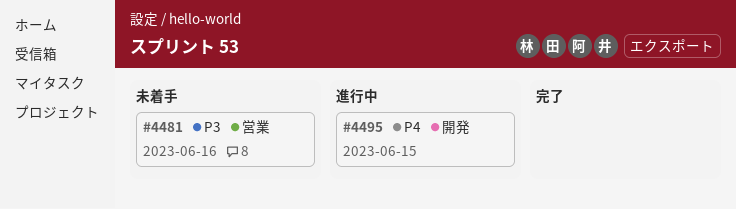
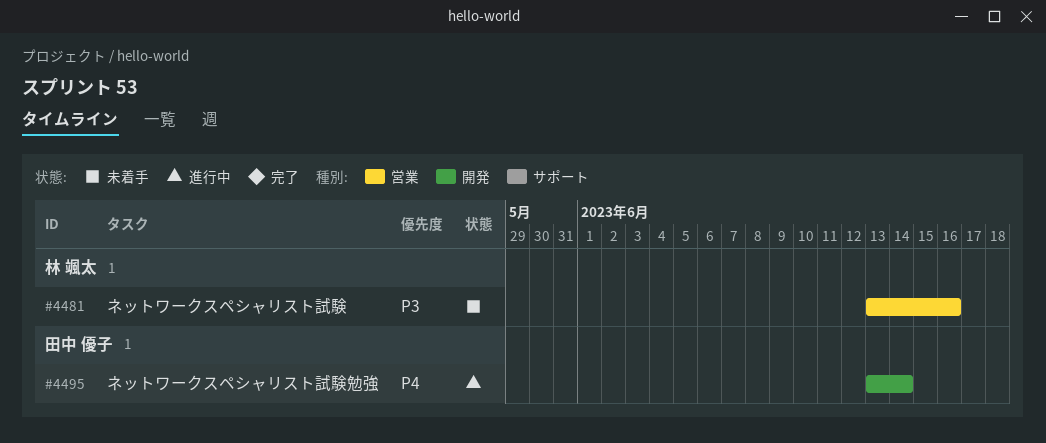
#4495, due: Jun 15 -> Jun 14

